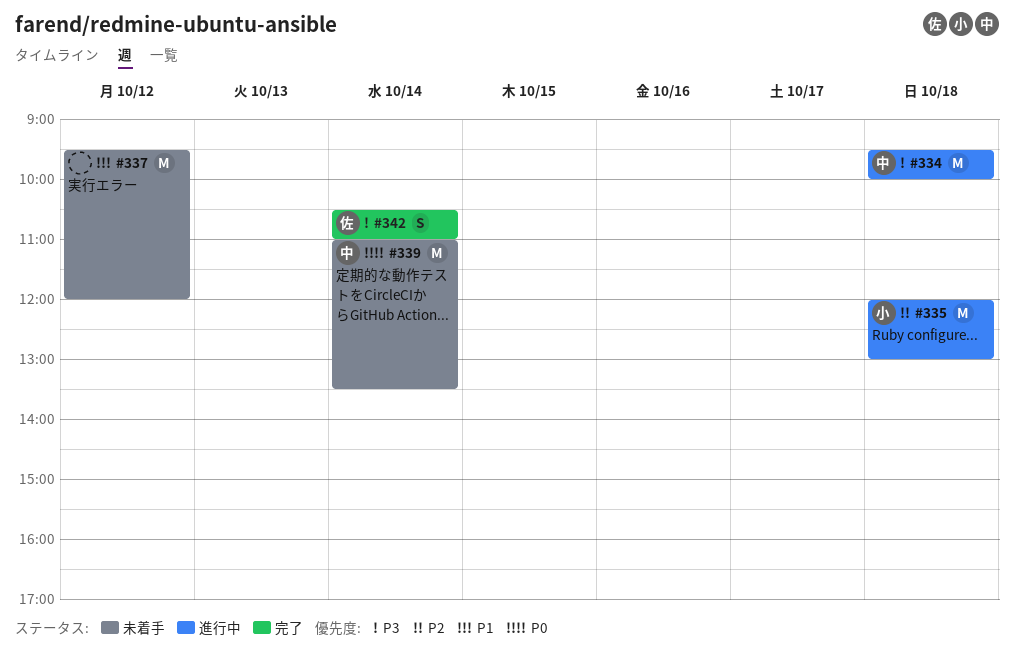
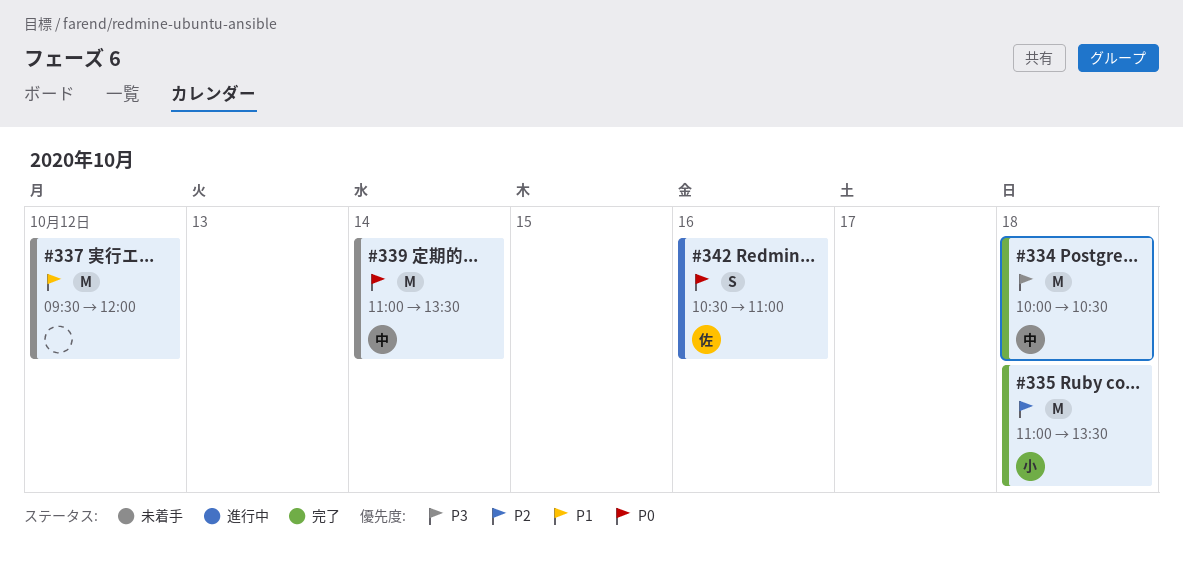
#334, status: 進行中 -> 完了
#334, begins: 09:30 -> 10:00
#334, ends: 10:00 -> 10:30
#335, status: 進行中 -> 完了
#335, begins: 12:00 -> 11:00
#335, ends: 13:00 -> 13:30
#342, status: 完了 -> 進行中
#342, priority: P3 -> P0
#342, day: Oct 14 -> Oct 16

